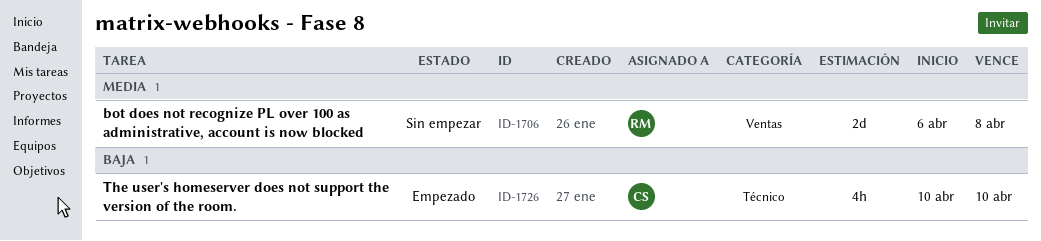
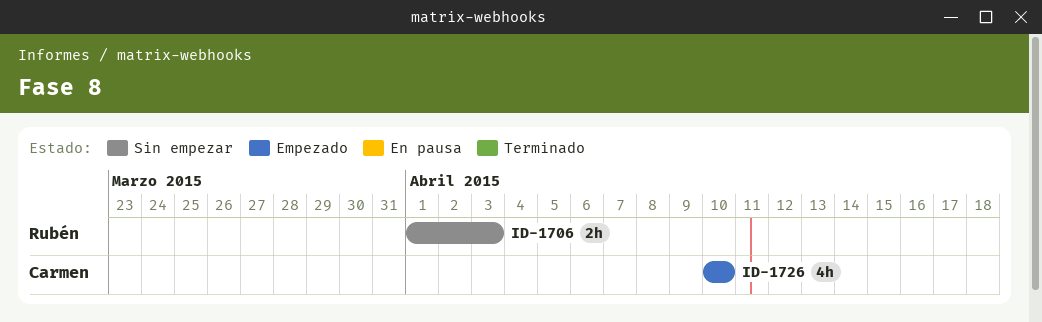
ID-1706, estimate: 2d -> 2h
ID-1706, start: Apr 6 -> Apr 1
ID-1706, due: Apr 8 -> Apr 3

